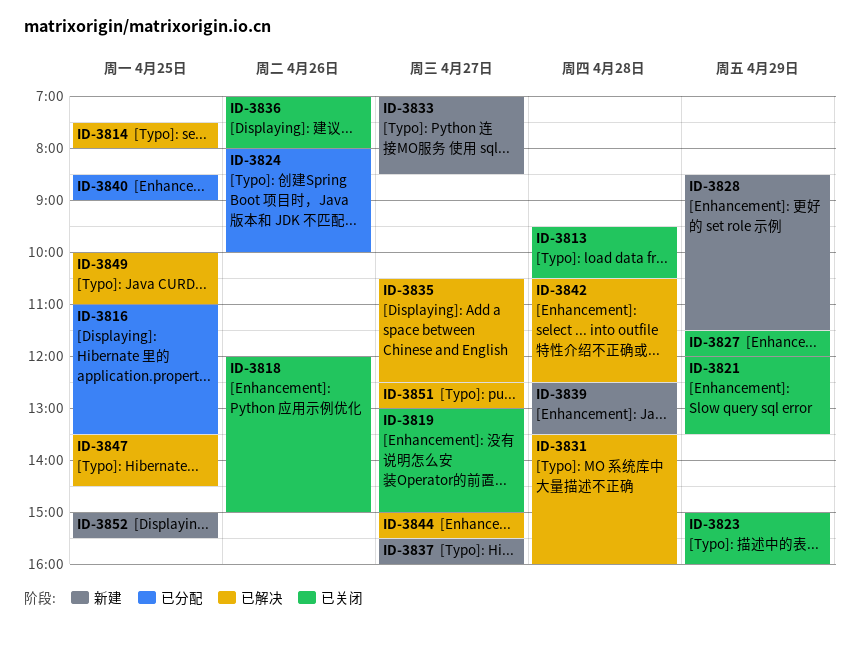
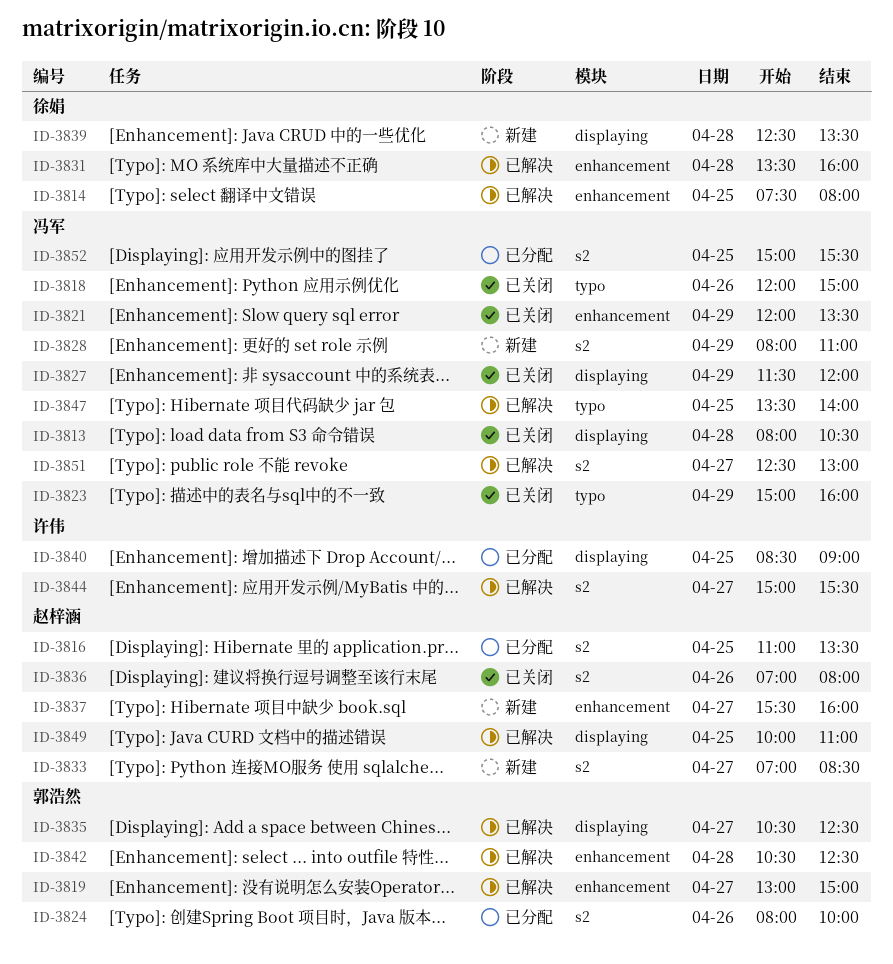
ID-3813, begins: 09:30 -> 08:00
ID-3819, status: 已关闭 -> 已解决
ID-3828, begins: 08:30 -> 08:00
ID-3828, ends: 11:30 -> 11:00
ID-3847, ends: 14:30 -> 14:00
ID-3852, status: 新建 -> 已分配

